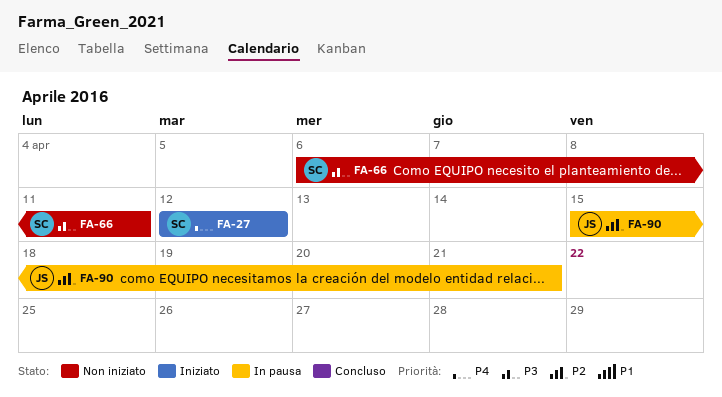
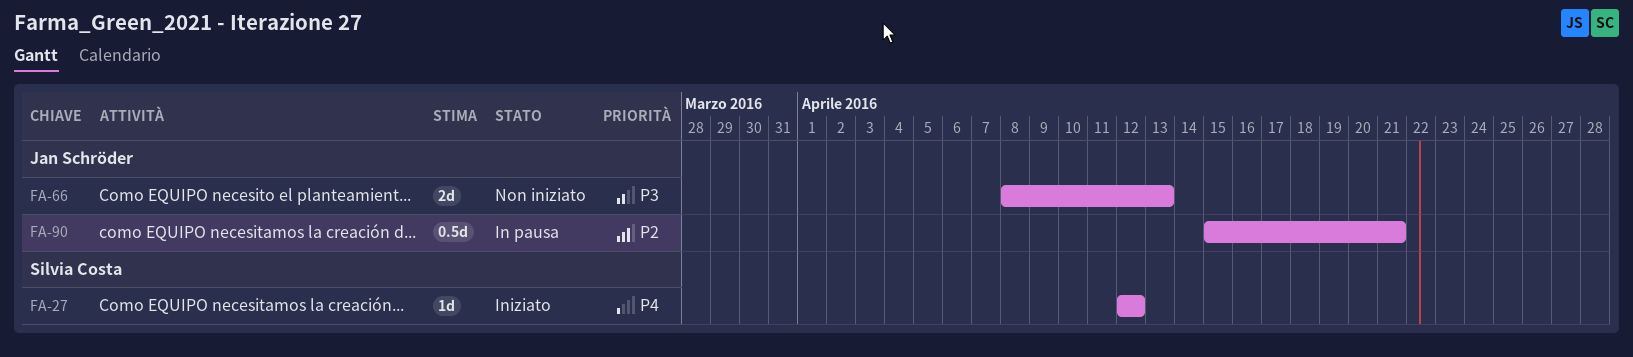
FA-66, owner: Silvia Costa -> Jan Schröder
FA-66, start: Apr 6 -> Apr 8
FA-66, due: Apr 11 -> Apr 13

